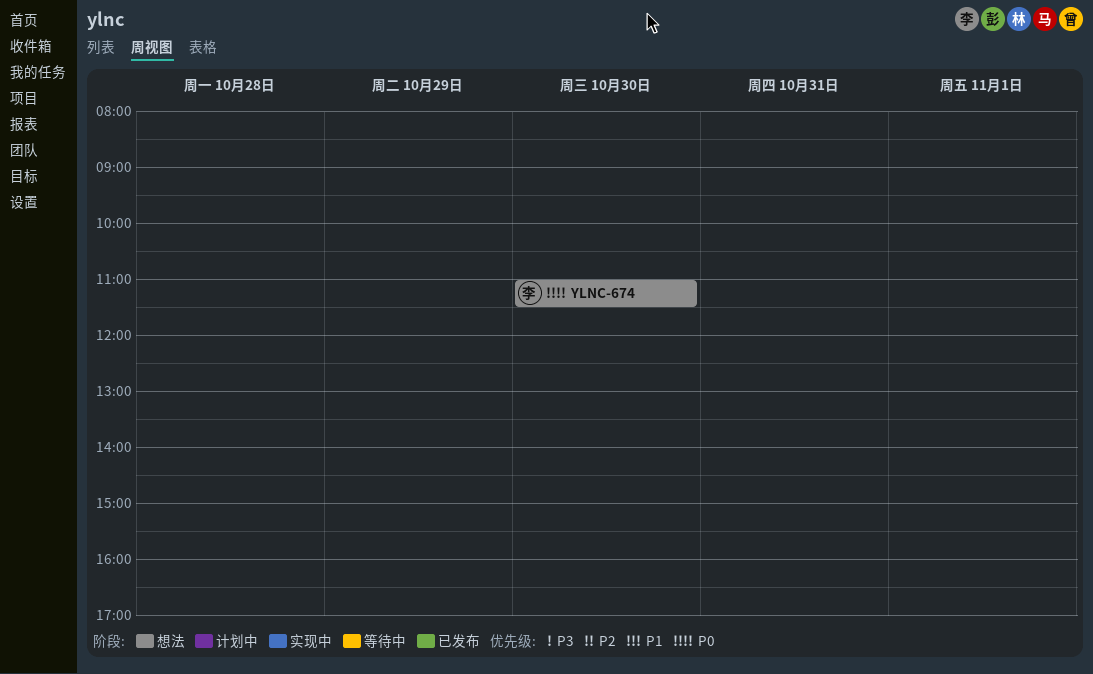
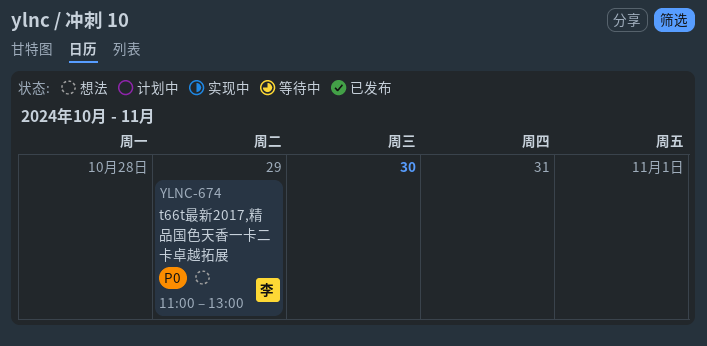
YLNC-674, day: Oct 30 -> Oct 29
YLNC-674, ends: 11:30 -> 13:00

